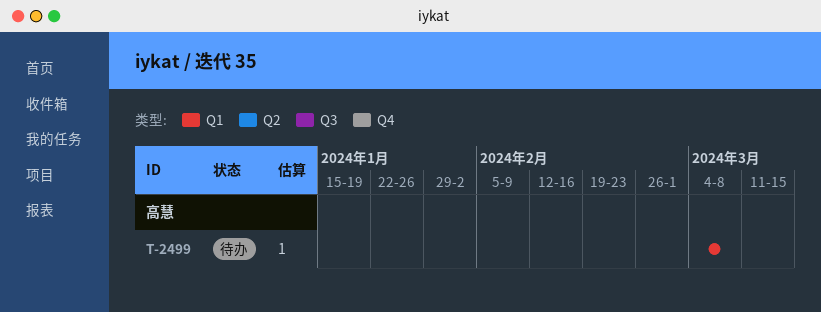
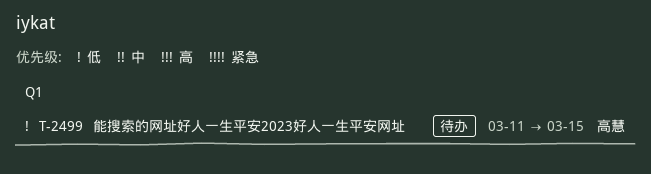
T-2499, start: Mar 4 -> Mar 11
T-2499, due: Mar 8 -> Mar 15

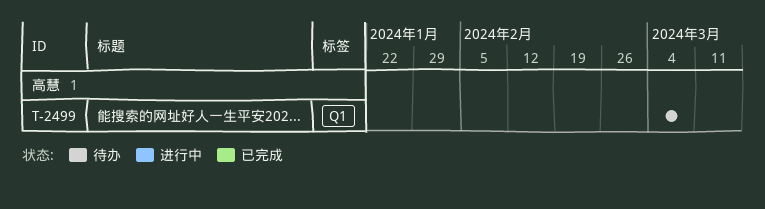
T-2499, start: Mar 11 -> Mar 4
T-2499, due: Mar 15 -> Mar 8

